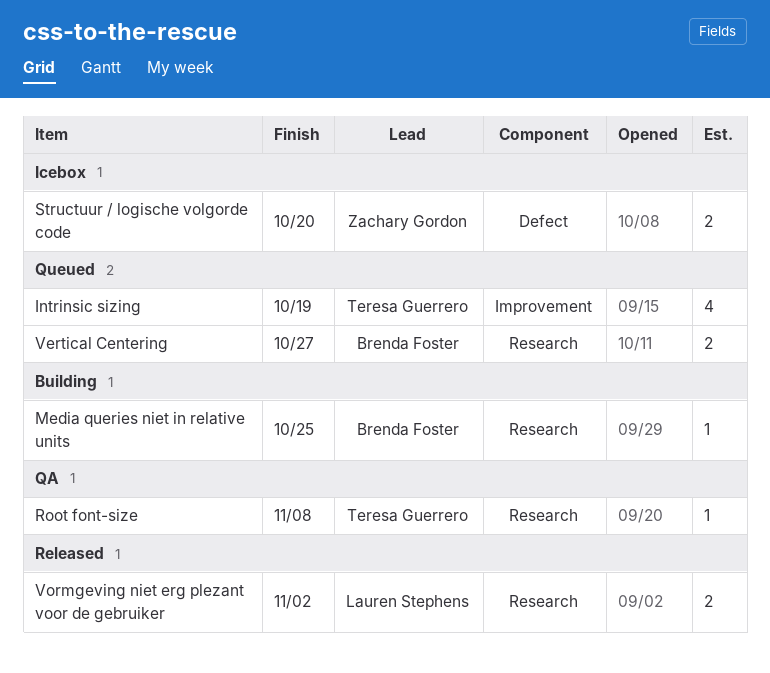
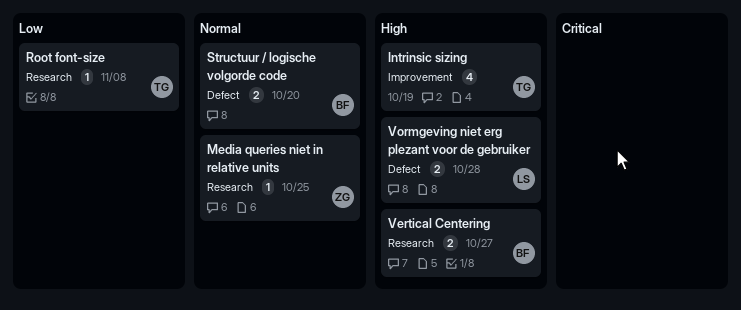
Media queries niet in relative units, owner: Brenda Foster -> Zachary Gordon
Structuur / logische volgorde code, owner: Zachary Gordon -> Brenda Foster
Vormgeving niet erg plezant voor de gebruiker, label: Research -> Defect
Vormgeving niet erg plezant voor de gebruiker, due: Nov 2 -> Oct 28

